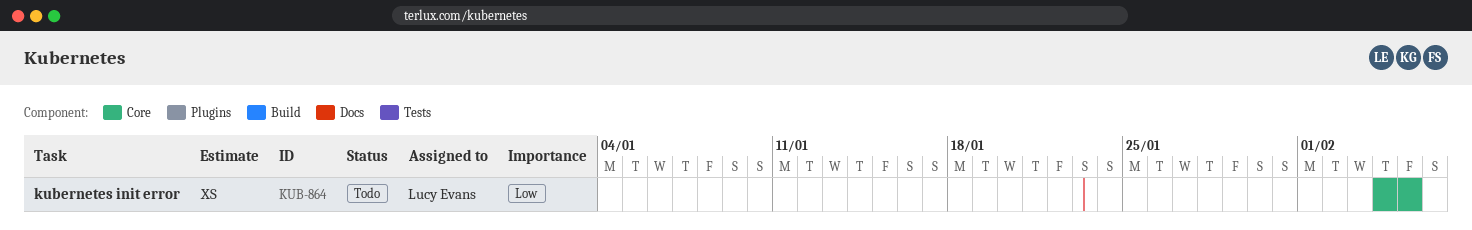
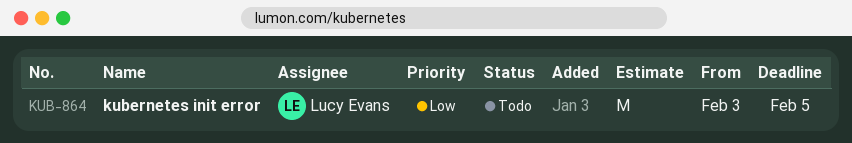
KUB-864, estimate: XS -> M
KUB-864, start: Feb 4 -> Feb 3

